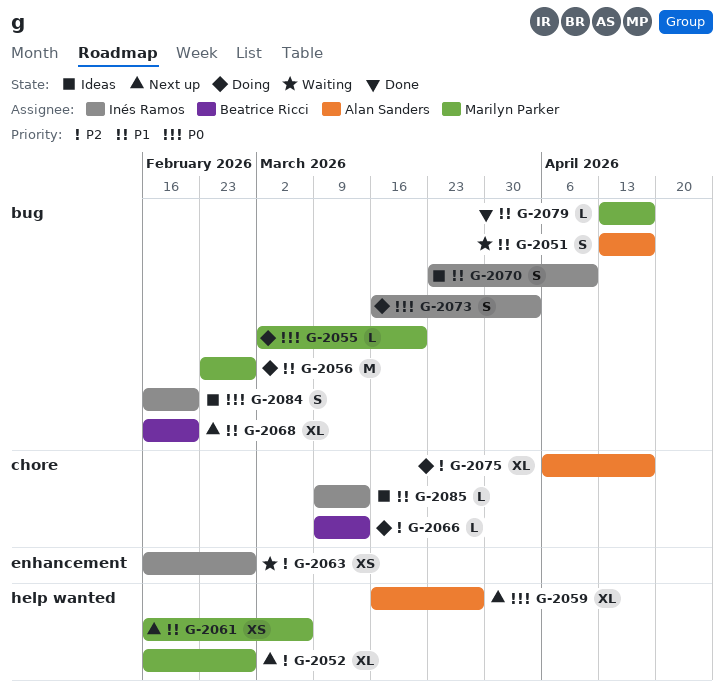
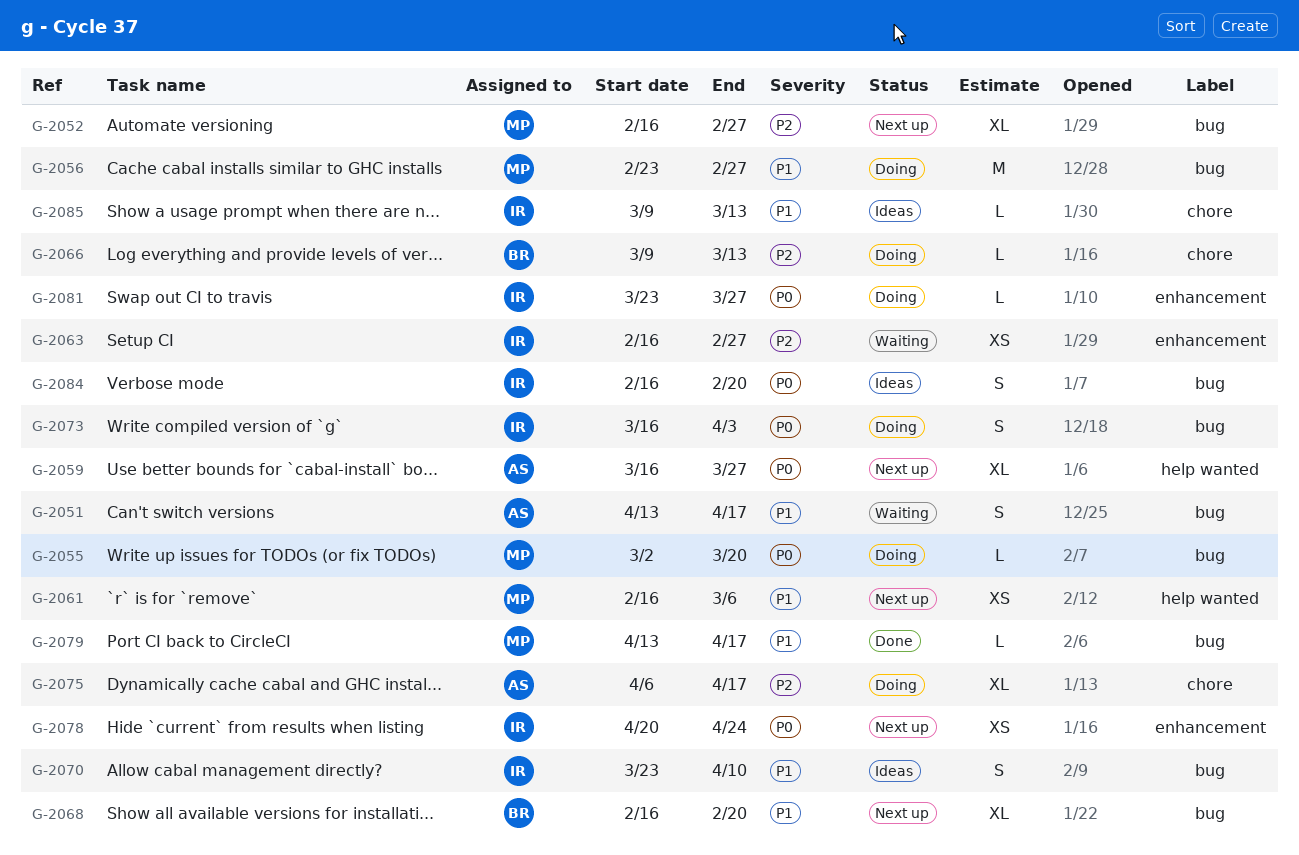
G-2052, label: help wanted -> bug
G-2078: none -> present
G-2081: none -> present

